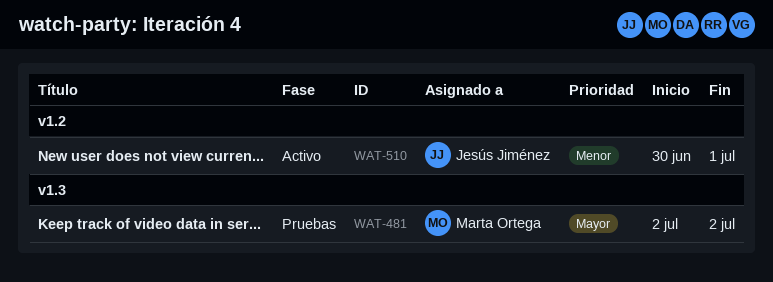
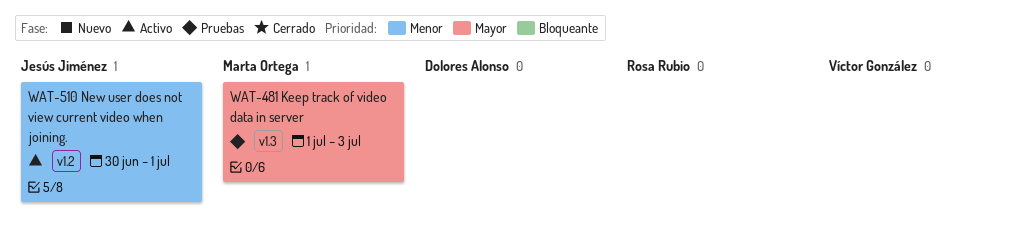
WAT-481, start: Jul 2 -> Jul 1
WAT-481, due: Jul 2 -> Jul 3

